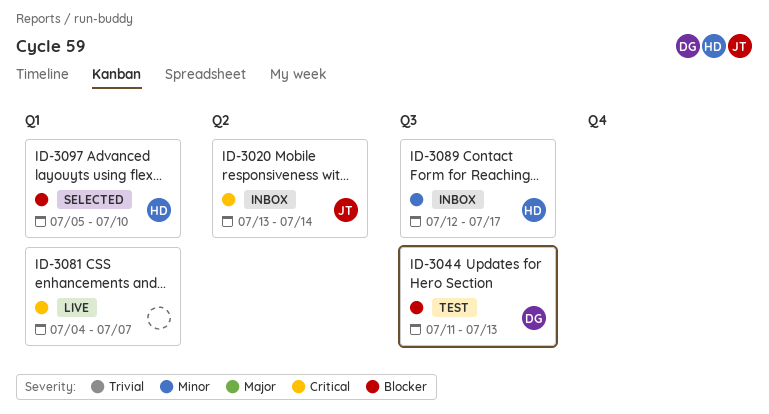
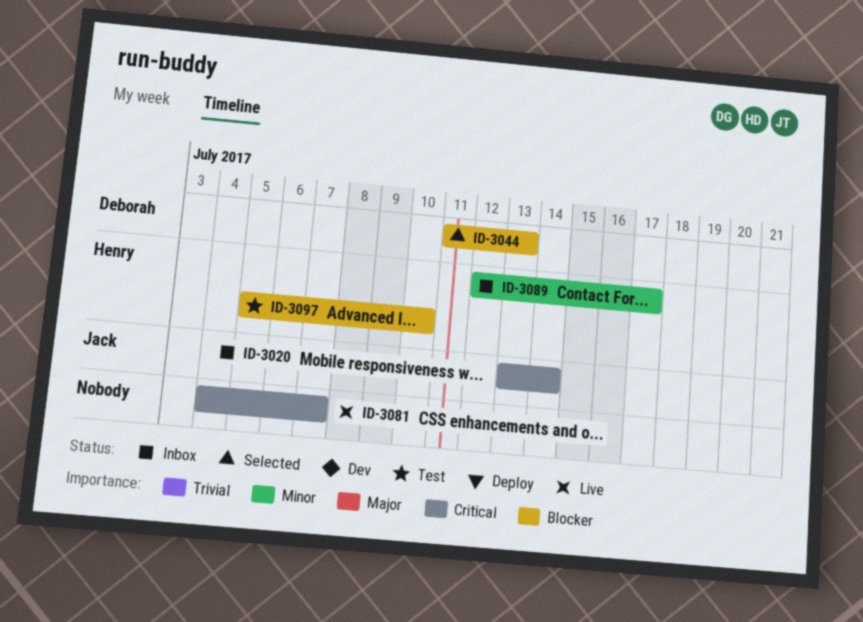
ID-3044, status: Test -> Selected
ID-3097, status: Selected -> Test

